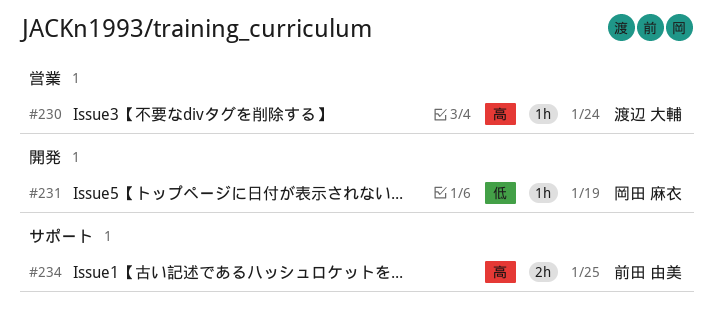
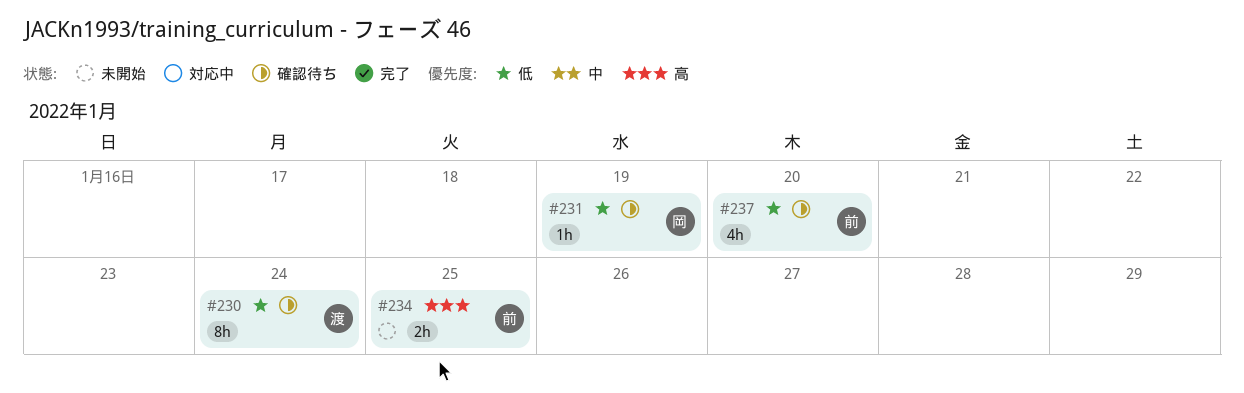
#230, priority: 高 -> 低
#230, estimate: 1h -> 8h
#237: none -> present

